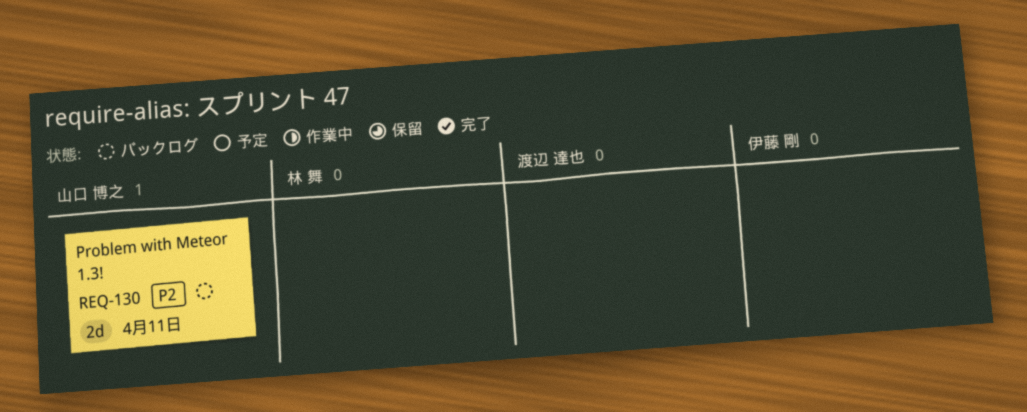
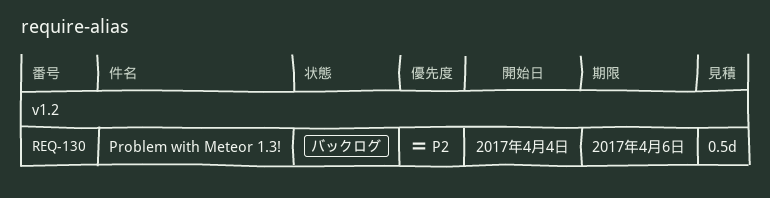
REQ-130, estimate: 2d -> 0.5d
REQ-130, due: Apr 11 -> Apr 6

